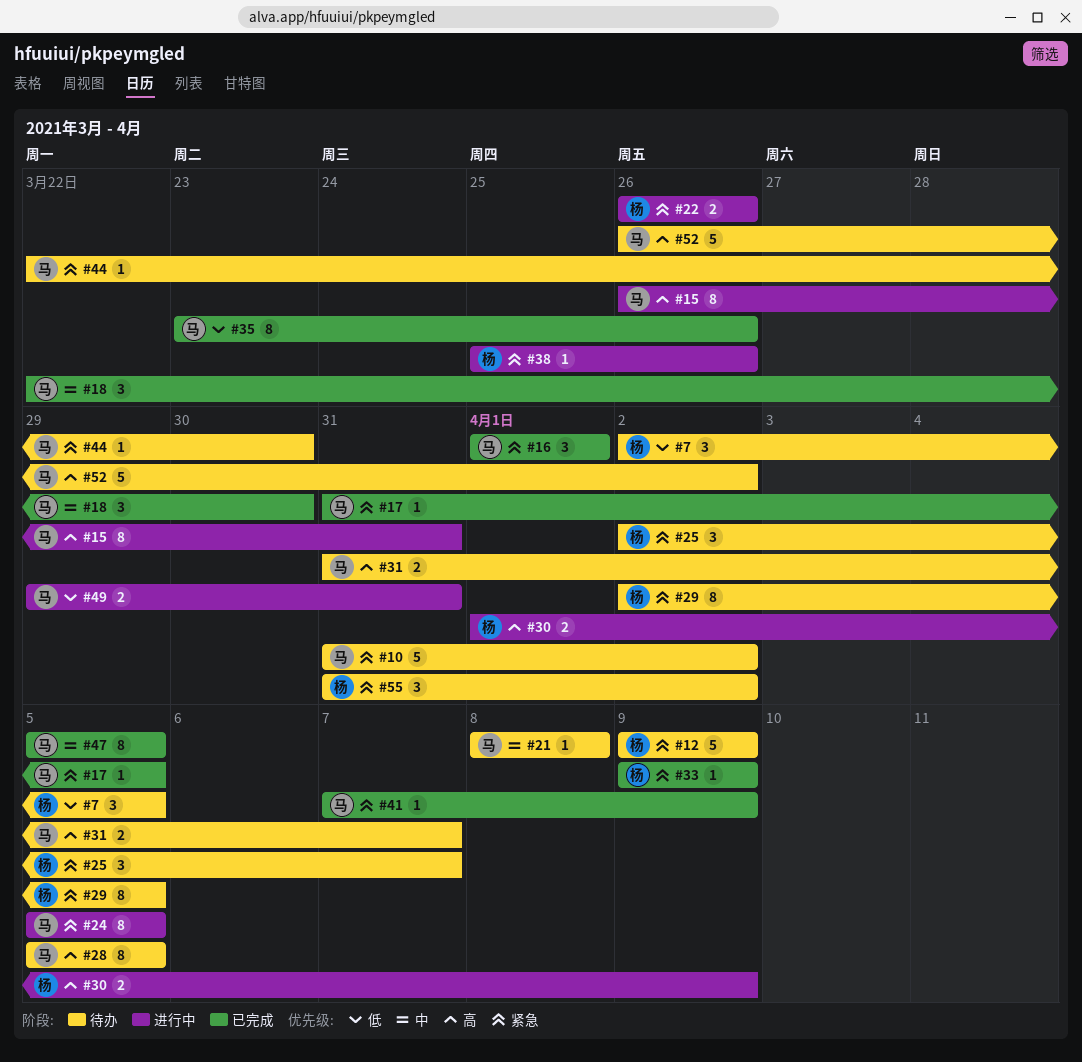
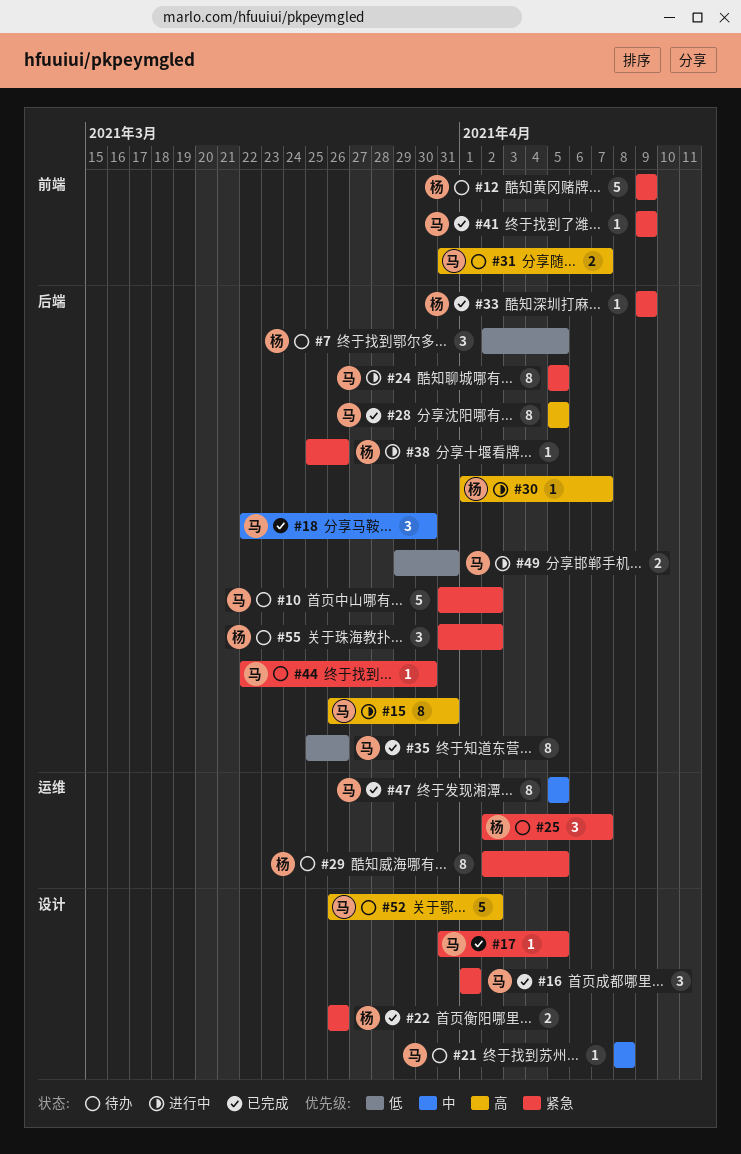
#22, status: 进行中 -> 已完成
#28, status: 待办 -> 已完成
#30, estimate: 2 -> 1
#30, due: Apr 9 -> Apr 7
#35, start: Mar 23 -> Mar 25
#41, start: Apr 7 -> Apr 9

